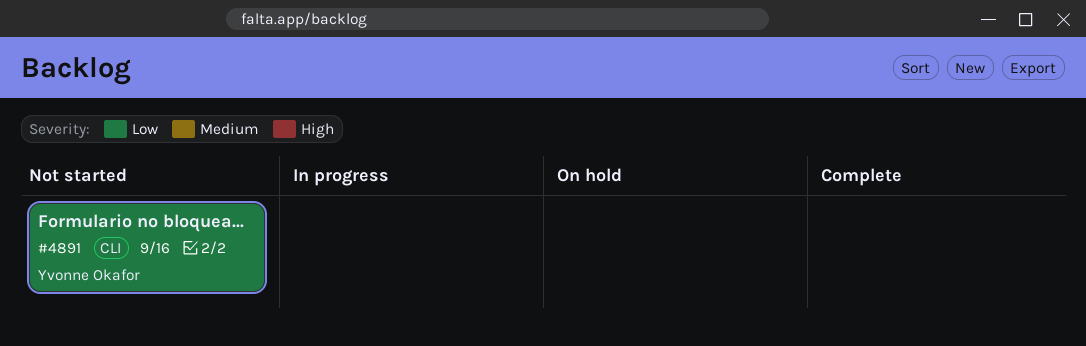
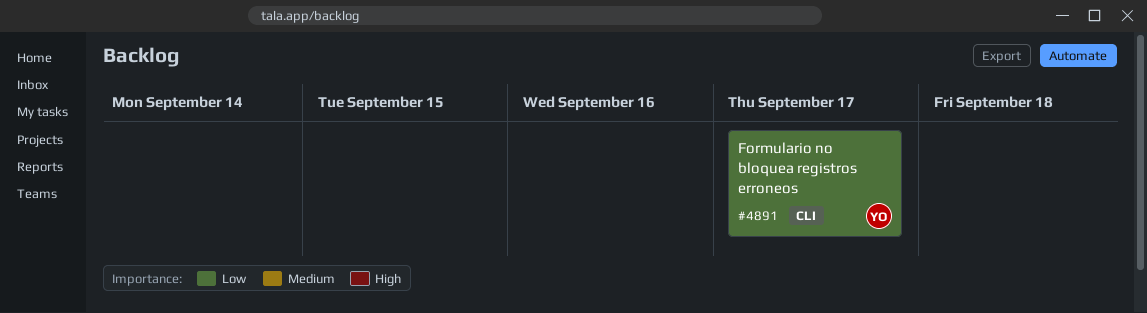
#4891, due: Sep 16 -> Sep 17

